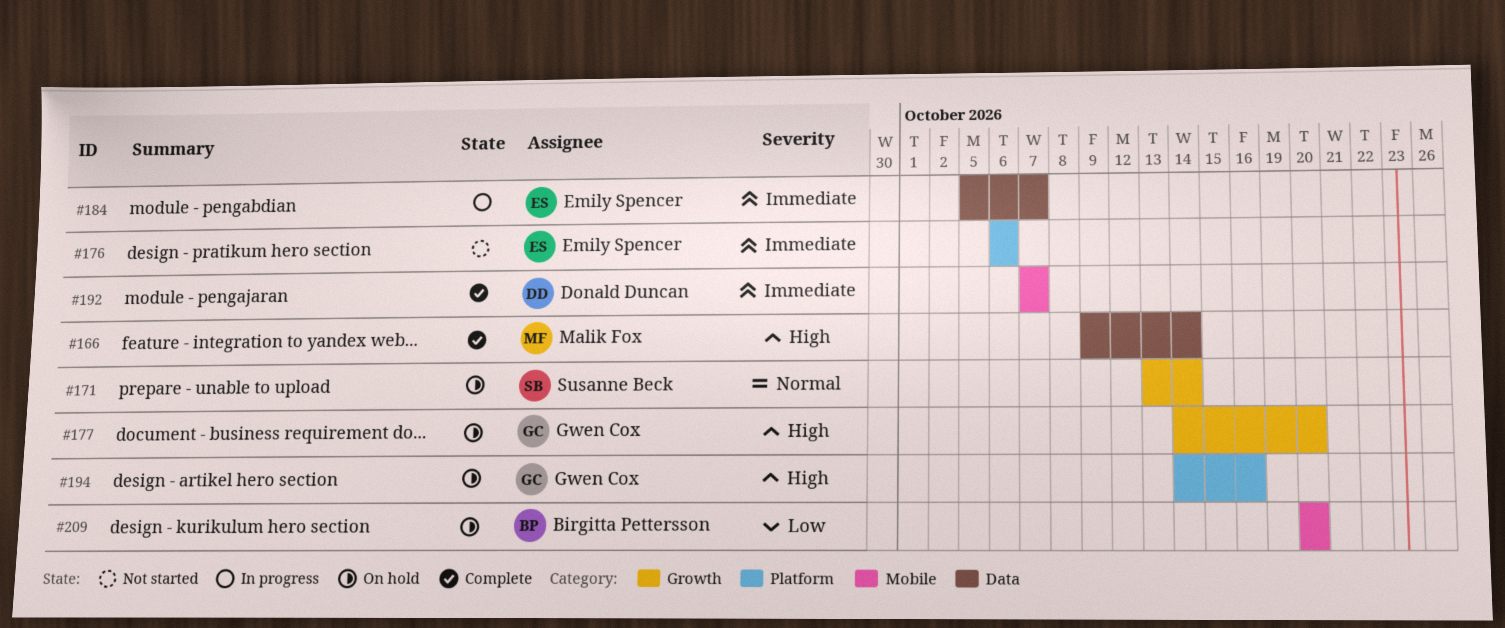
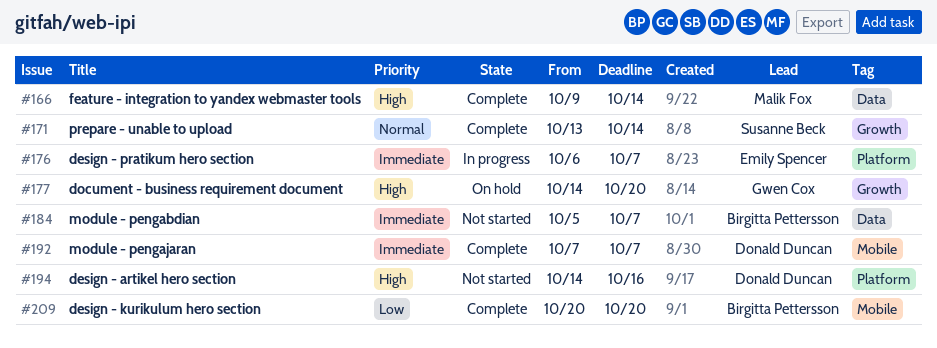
#171, status: On hold -> Complete
#176, status: Not started -> In progress
#176, due: Oct 6 -> Oct 7
#184, status: In progress -> Not started
#184, owner: Emily Spencer -> Birgitta Pettersson
#194, status: On hold -> Not started
#194, owner: Gwen Cox -> Donald Duncan
#209, status: On hold -> Complete

